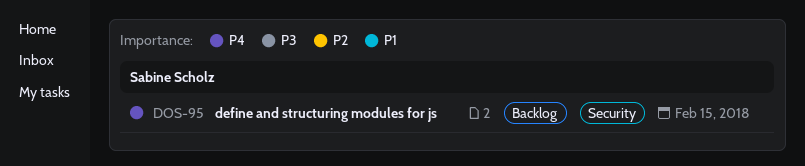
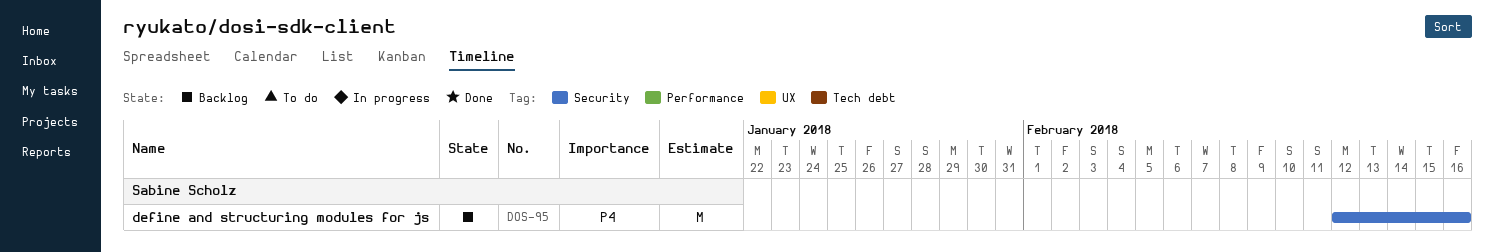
DOS-95, due: Feb 15 -> Feb 16

